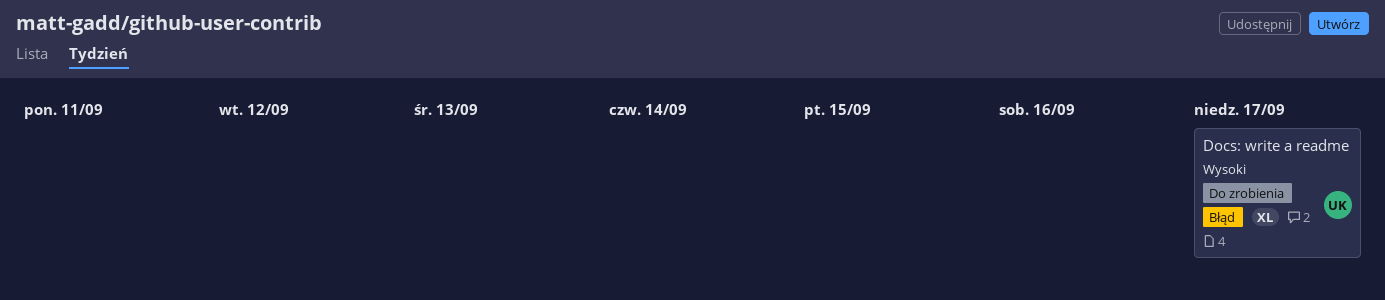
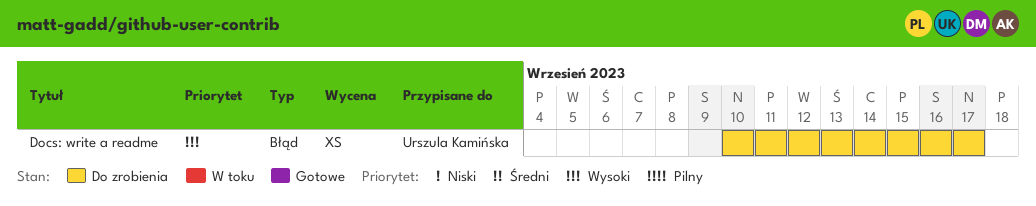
Docs: write a readme, estimate: XL -> XS

